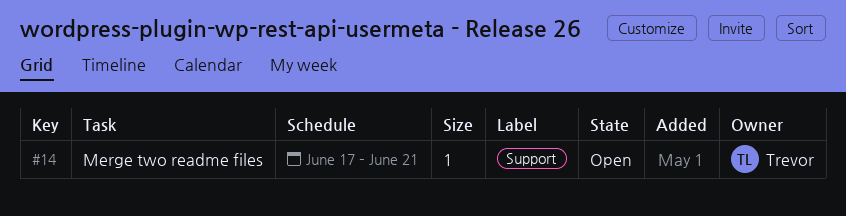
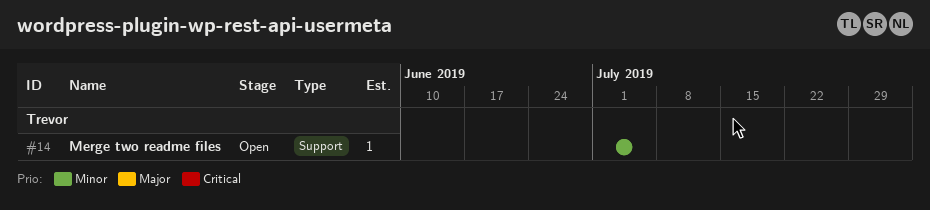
#14, start: Jun 17 -> Jul 1
#14, due: Jun 21 -> Jul 5

